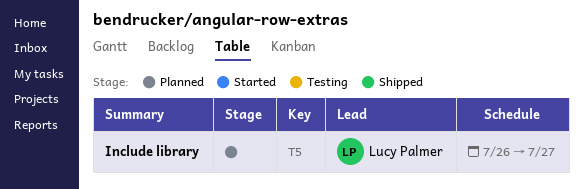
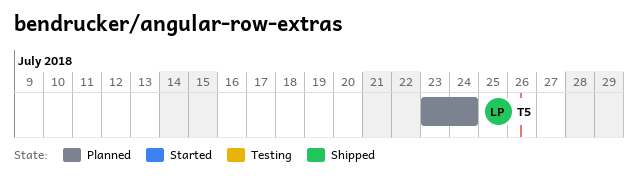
T5, start: Jul 26 -> Jul 23
T5, due: Jul 27 -> Jul 24

